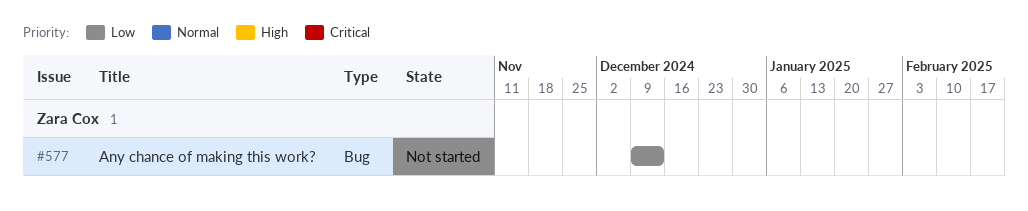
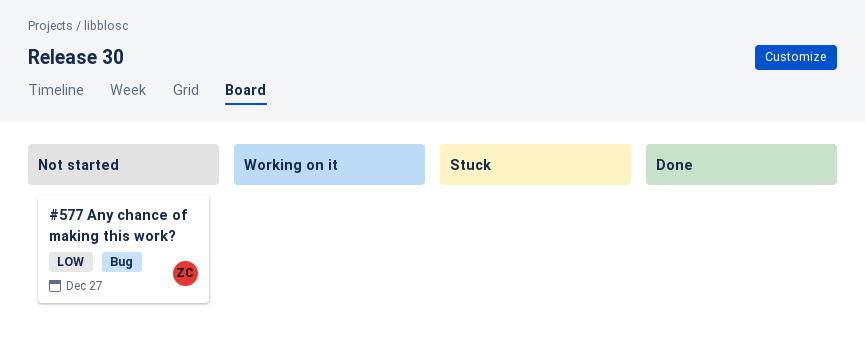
#577, due: Dec 13 -> Dec 27

